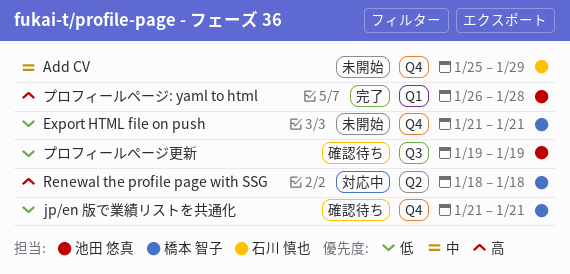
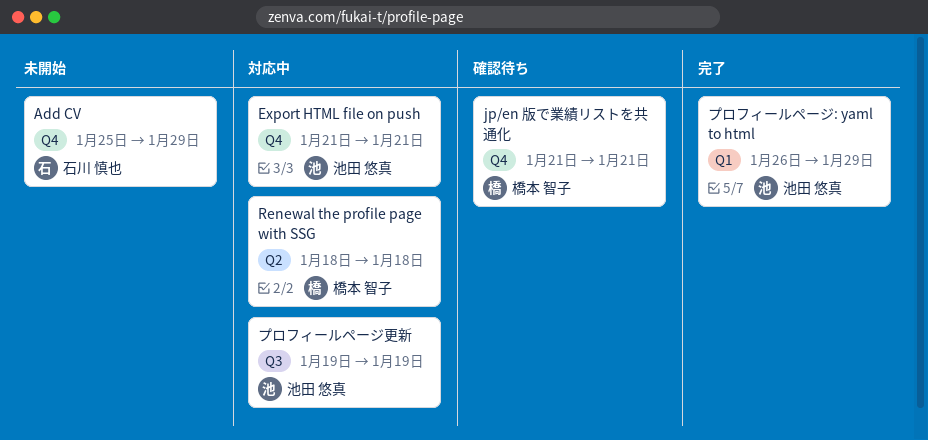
Export HTML file on push, status: 未開始 -> 対応中
Export HTML file on push, owner: 橋本 智子 -> 池田 悠真
プロフィールページ: yaml to html, due: Jan 28 -> Jan 29
プロフィールページ更新, status: 確認待ち -> 対応中

